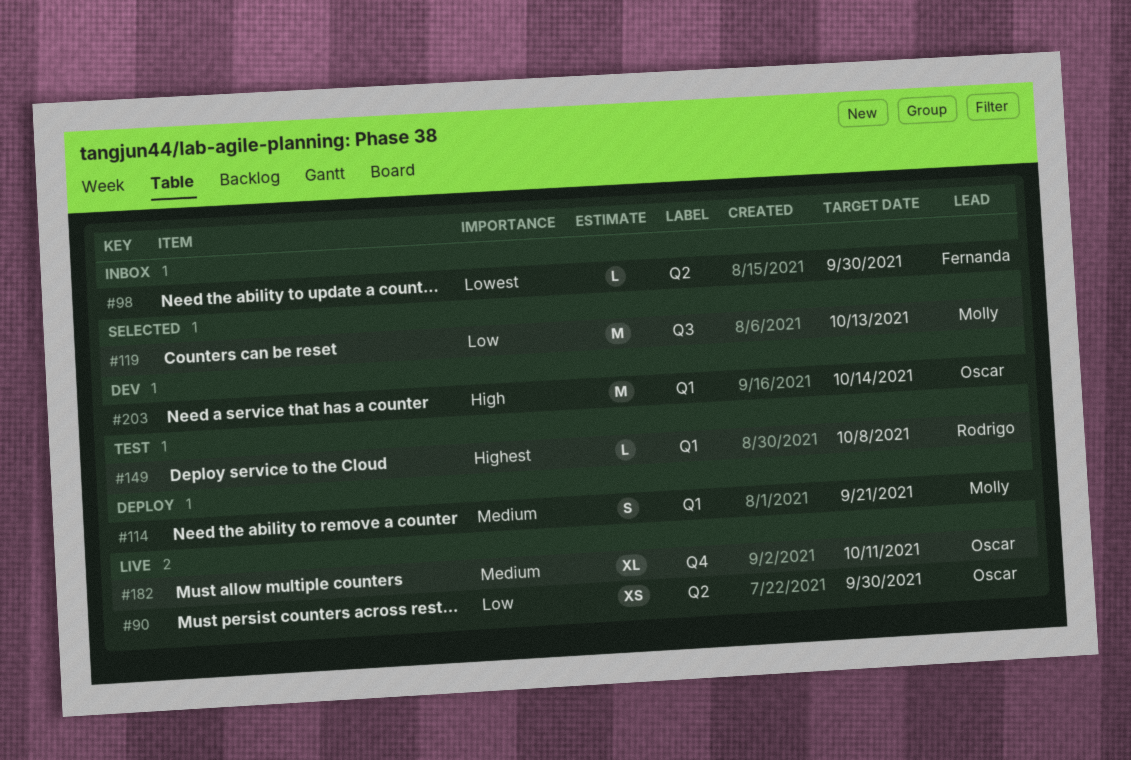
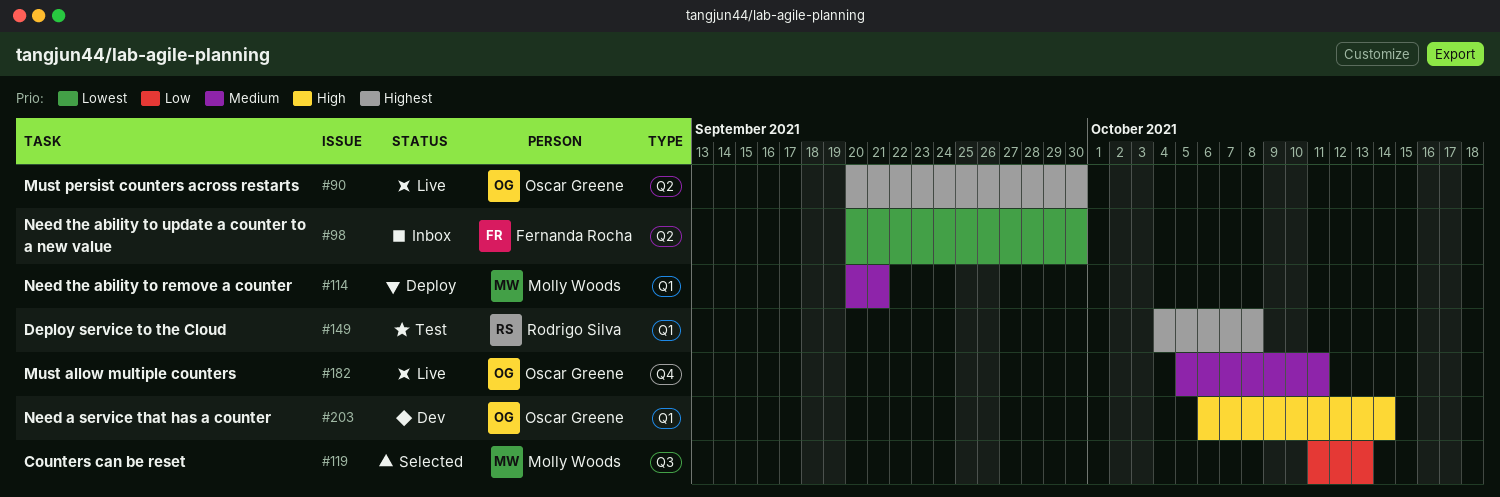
#90, priority: Low -> Highest

